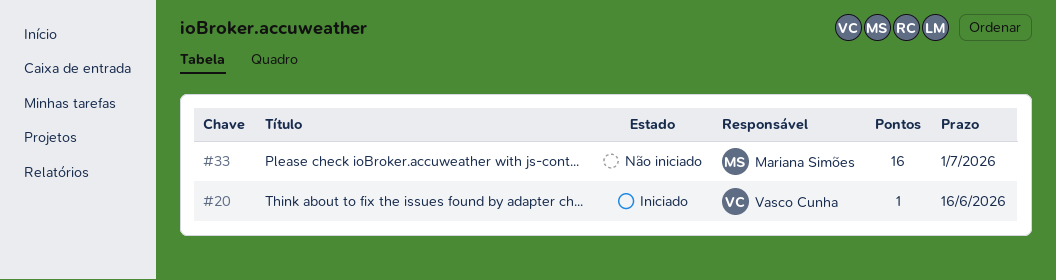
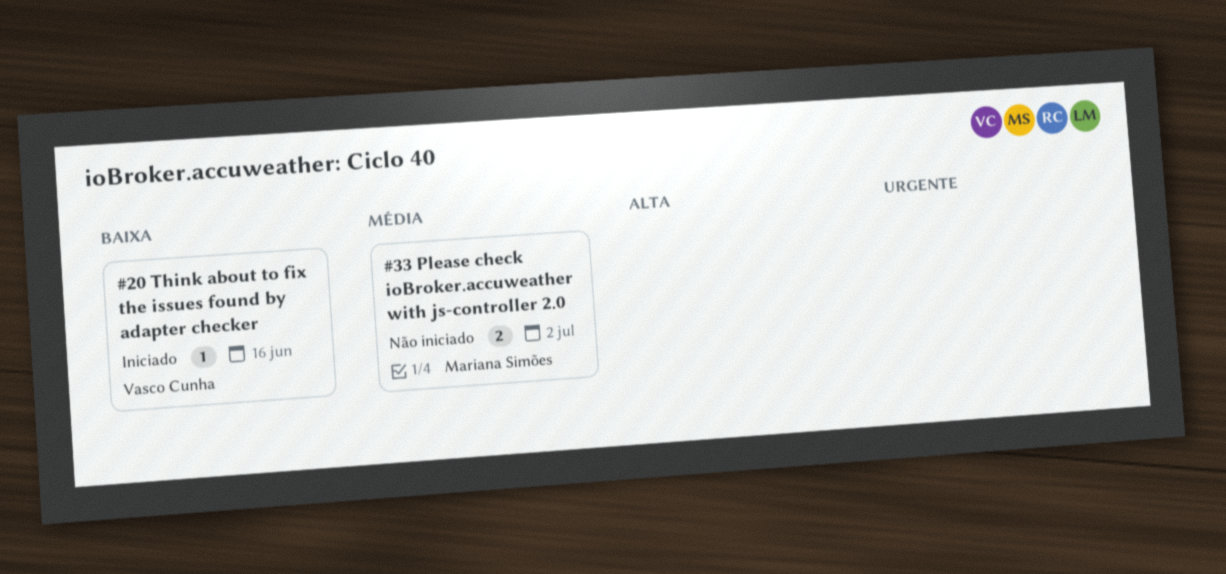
#33, estimate: 16 -> 2
#33, due: Jul 1 -> Jul 2

